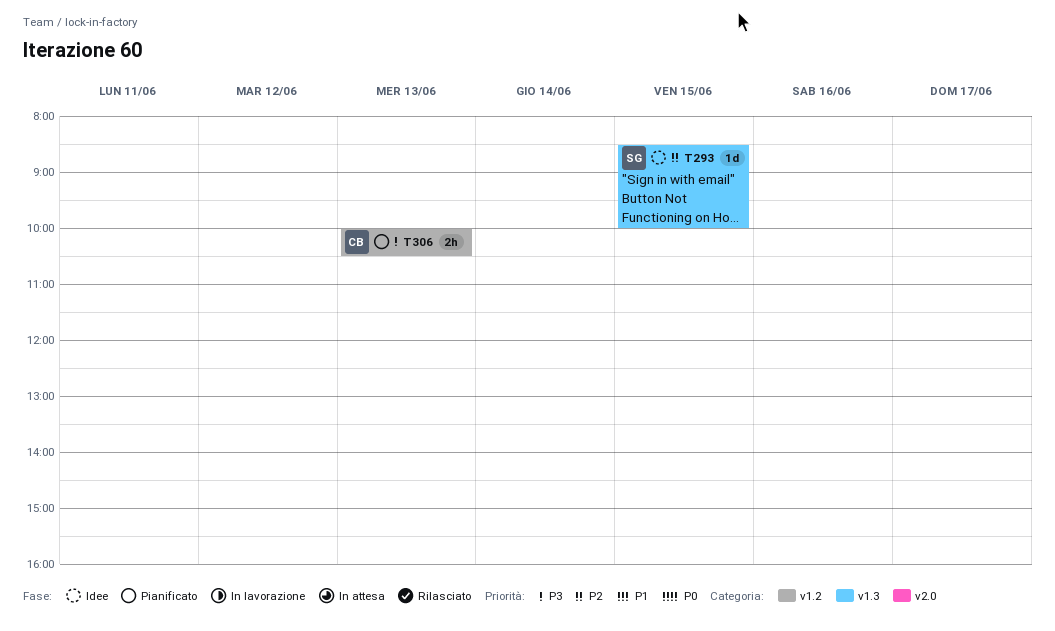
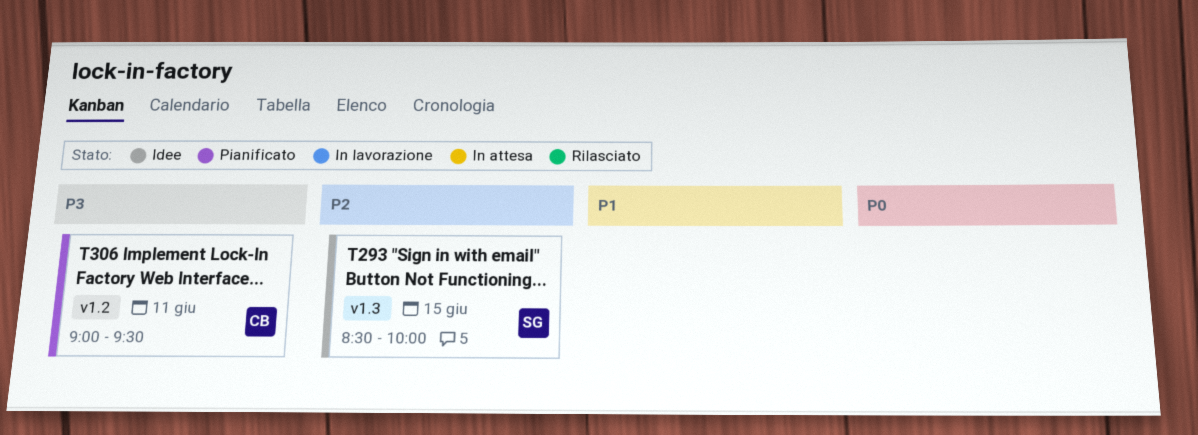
T306, day: Jun 13 -> Jun 11
T306, begins: 10:00 -> 09:00
T306, ends: 10:30 -> 09:30

